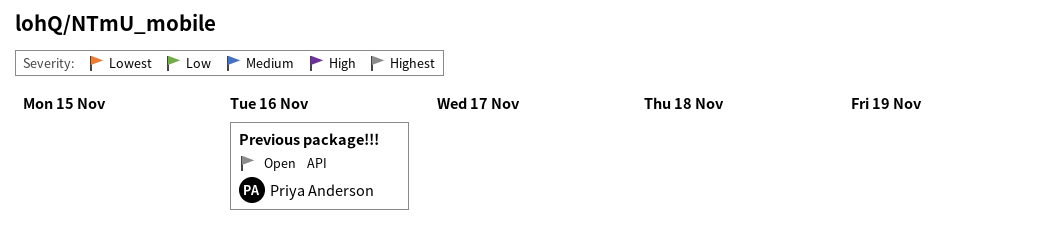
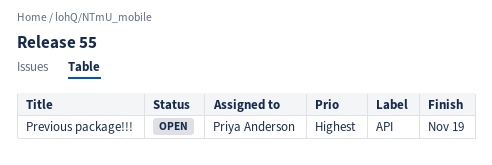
Previous package!!!, due: Nov 16 -> Nov 19

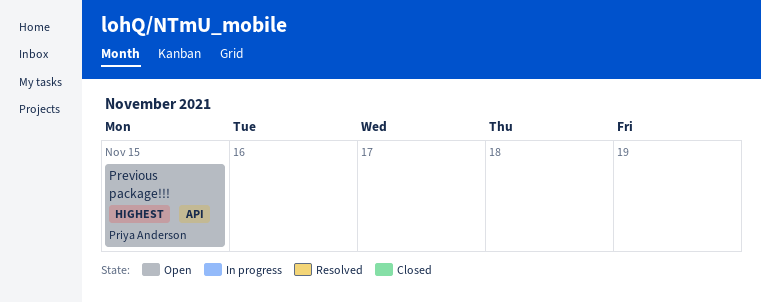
Previous package!!!, due: Nov 19 -> Nov 15

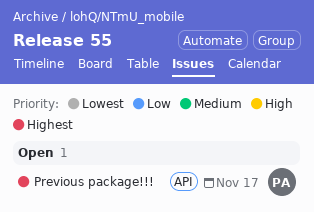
Previous package!!!, due: Nov 15 -> Nov 17

